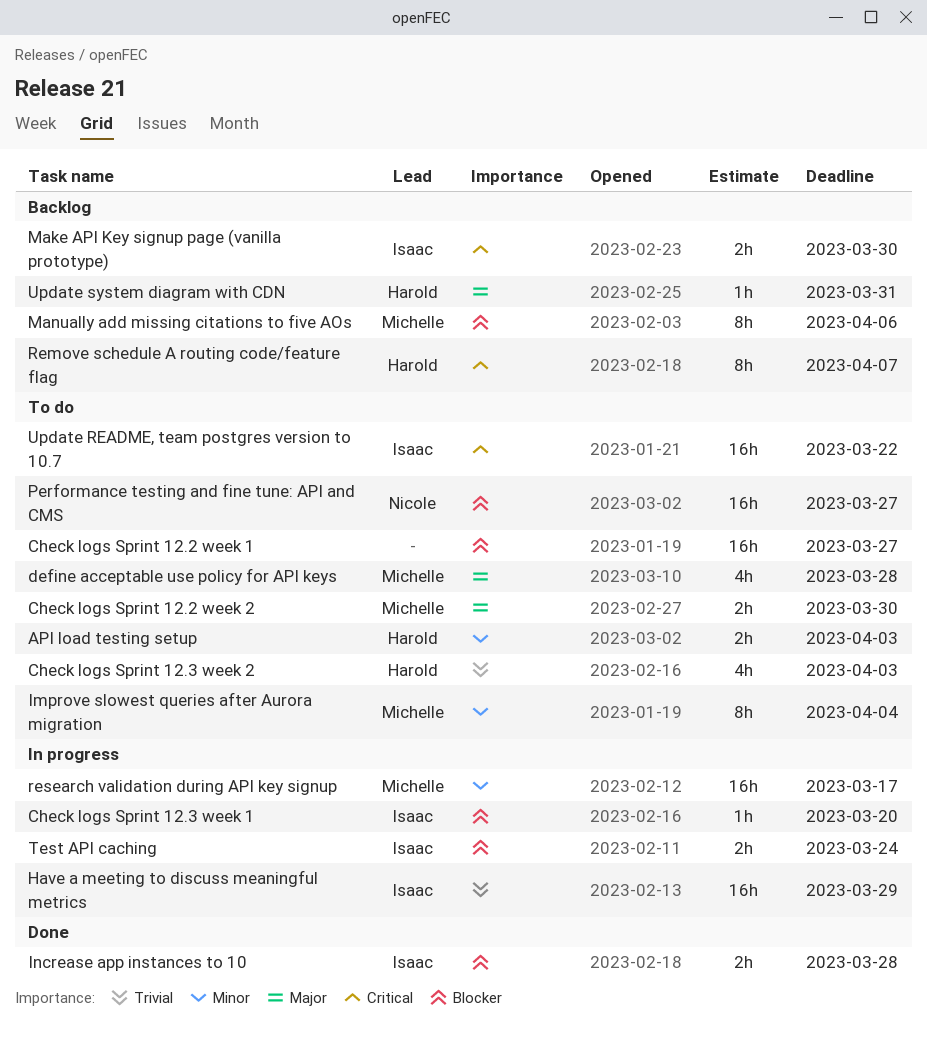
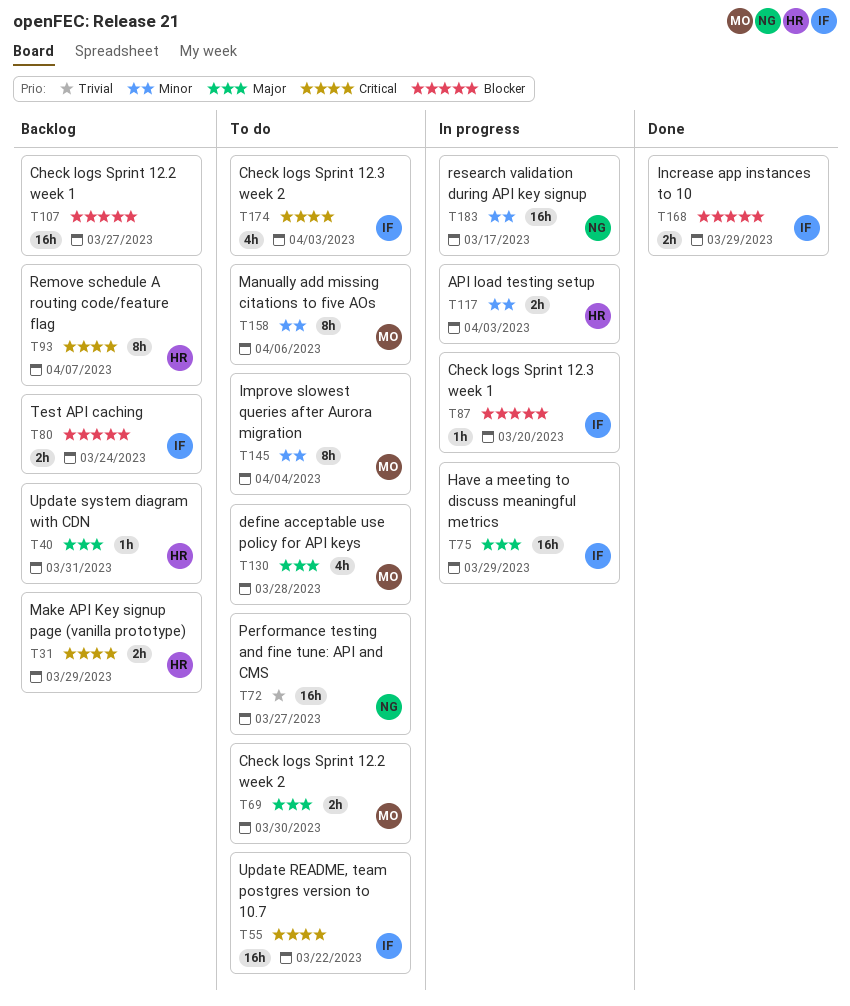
API load testing setup, status: To do -> In progress
Check logs Sprint 12.2 week 1, status: To do -> Backlog
Check logs Sprint 12.3 week 2, owner: Harold -> Isaac
Check logs Sprint 12.3 week 2, priority: Trivial -> Critical
Have a meeting to discuss meaningful metrics, priority: Trivial -> Major
Increase app instances to 10, due: Mar 28 -> Mar 29
Make API Key signup page (vanilla prototype), owner: Isaac -> Harold
Make API Key signup page (vanilla prototype), due: Mar 30 -> Mar 29
Manually add missing citations to five AOs, status: Backlog -> To do
Manually add missing citations to five AOs, priority: Blocker -> Minor
Performance testing and fine tune: API and CMS, priority: Blocker -> Trivial
research validation during API key signup, owner: Michelle -> Nicole
Test API caching, status: In progress -> Backlog

